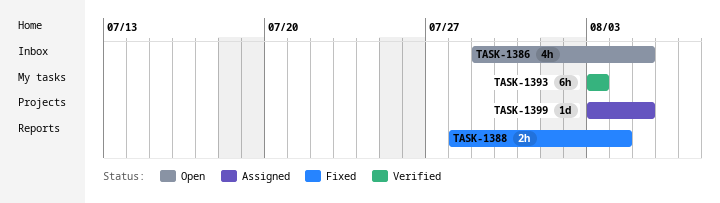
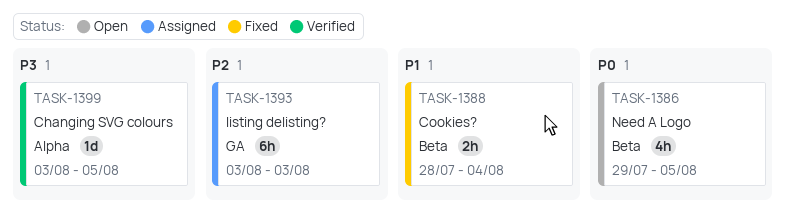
TASK-1393, status: Verified -> Assigned
TASK-1399, status: Assigned -> Verified

